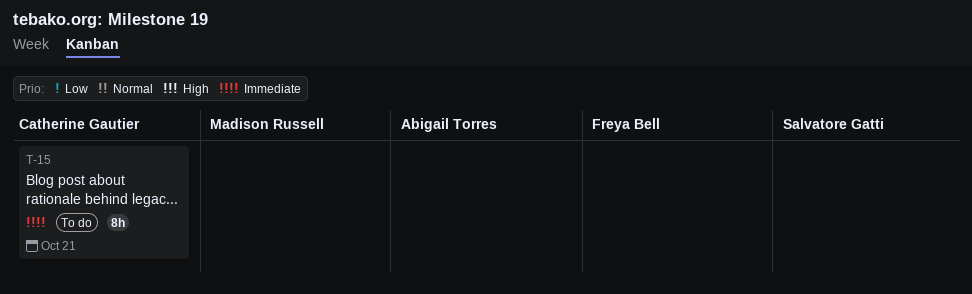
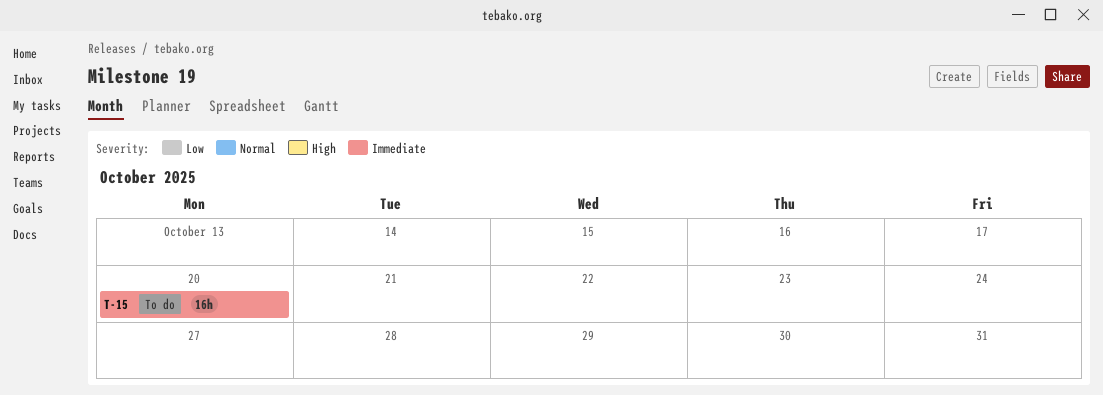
T-15, estimate: 8h -> 16h
T-15, due: Oct 21 -> Oct 20

